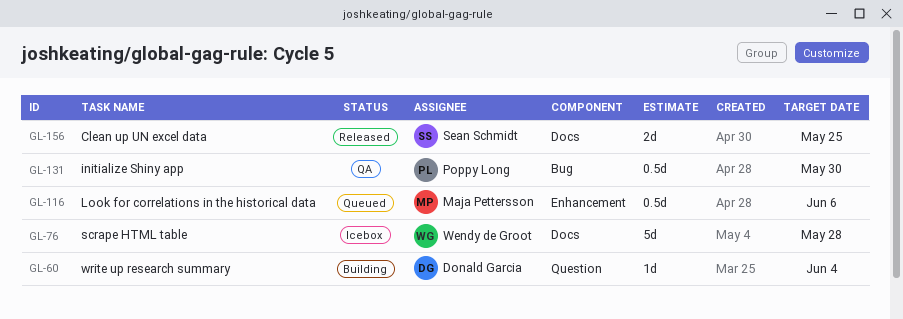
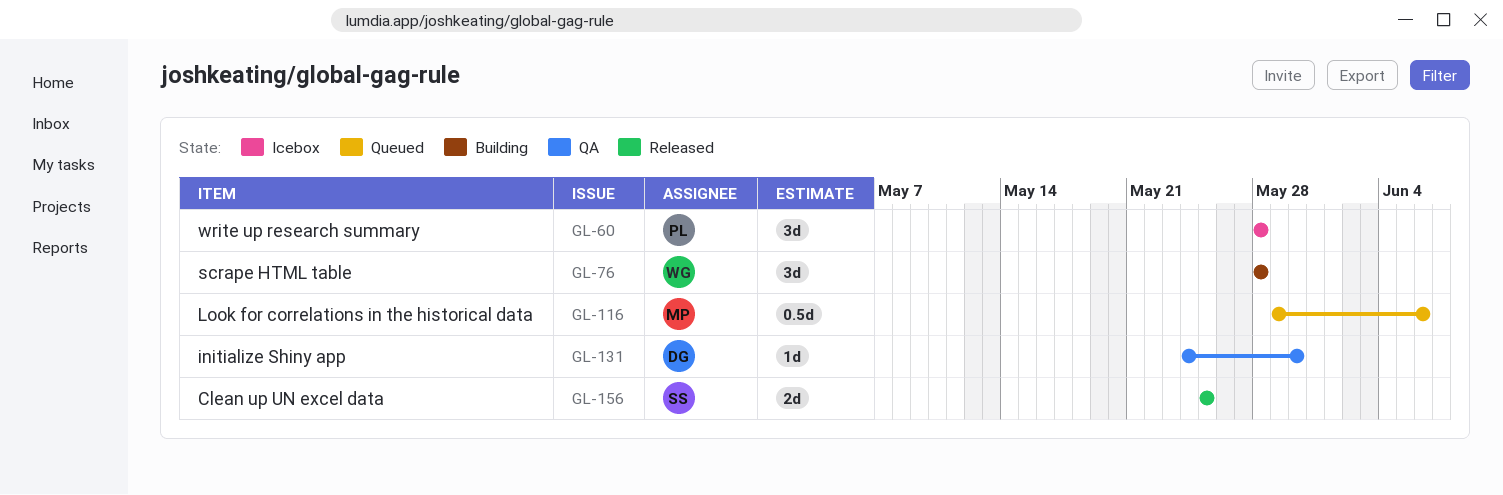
GL-60, status: Building -> Icebox
GL-60, owner: Donald Garcia -> Poppy Long
GL-60, estimate: 1d -> 3d
GL-60, due: Jun 4 -> May 28
GL-76, status: Icebox -> Building
GL-76, estimate: 5d -> 3d
GL-131, owner: Poppy Long -> Donald Garcia
GL-131, estimate: 0.5d -> 1d

